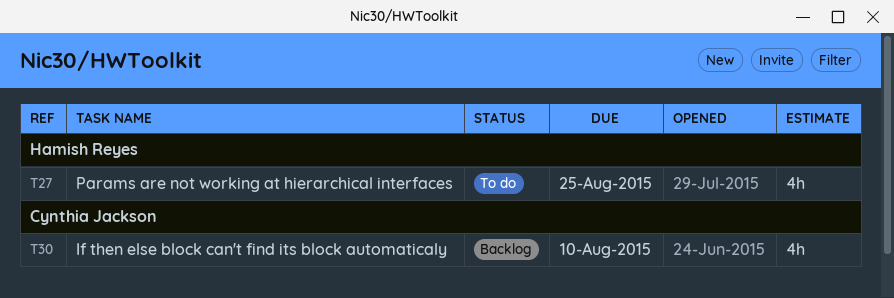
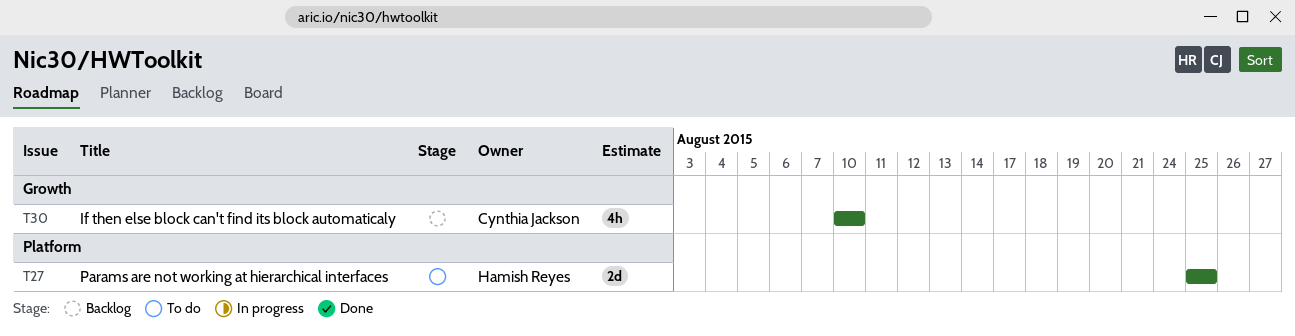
T27, estimate: 4h -> 2d

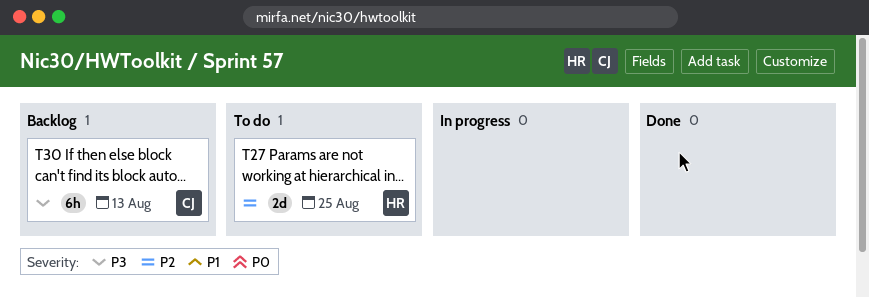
T30, estimate: 4h -> 6h
T30, due: Aug 10 -> Aug 13

